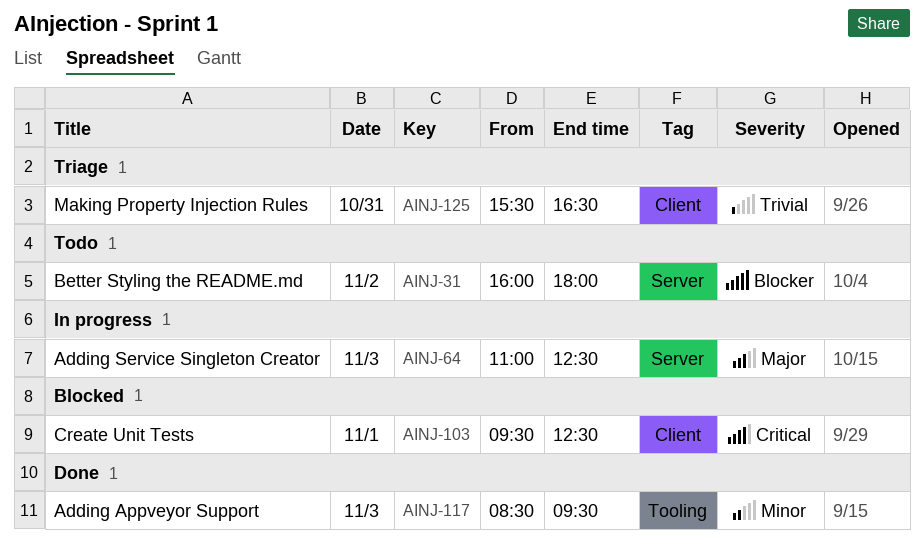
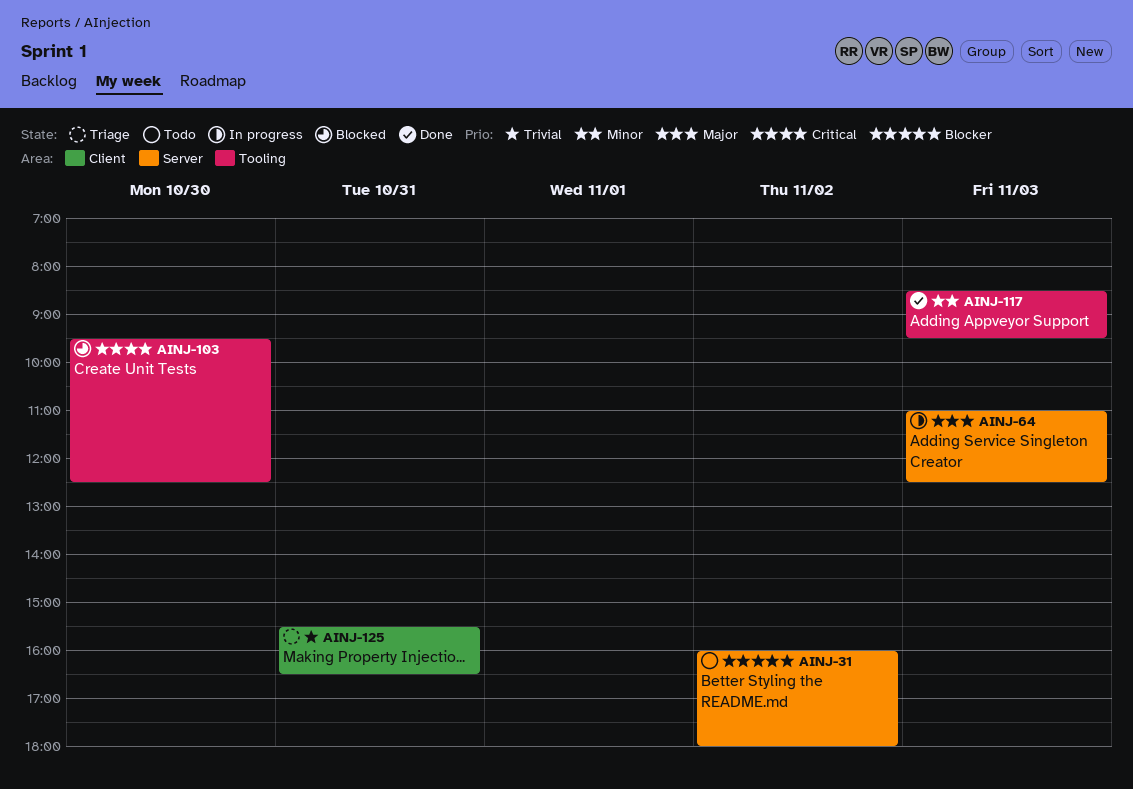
AINJ-103, label: Client -> Tooling
AINJ-103, day: Nov 1 -> Oct 30

